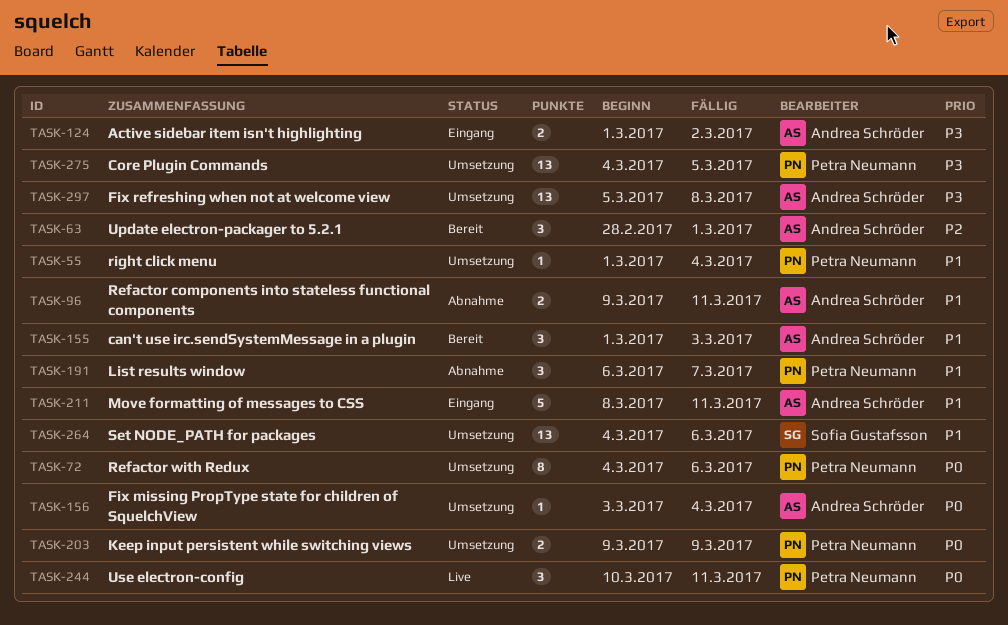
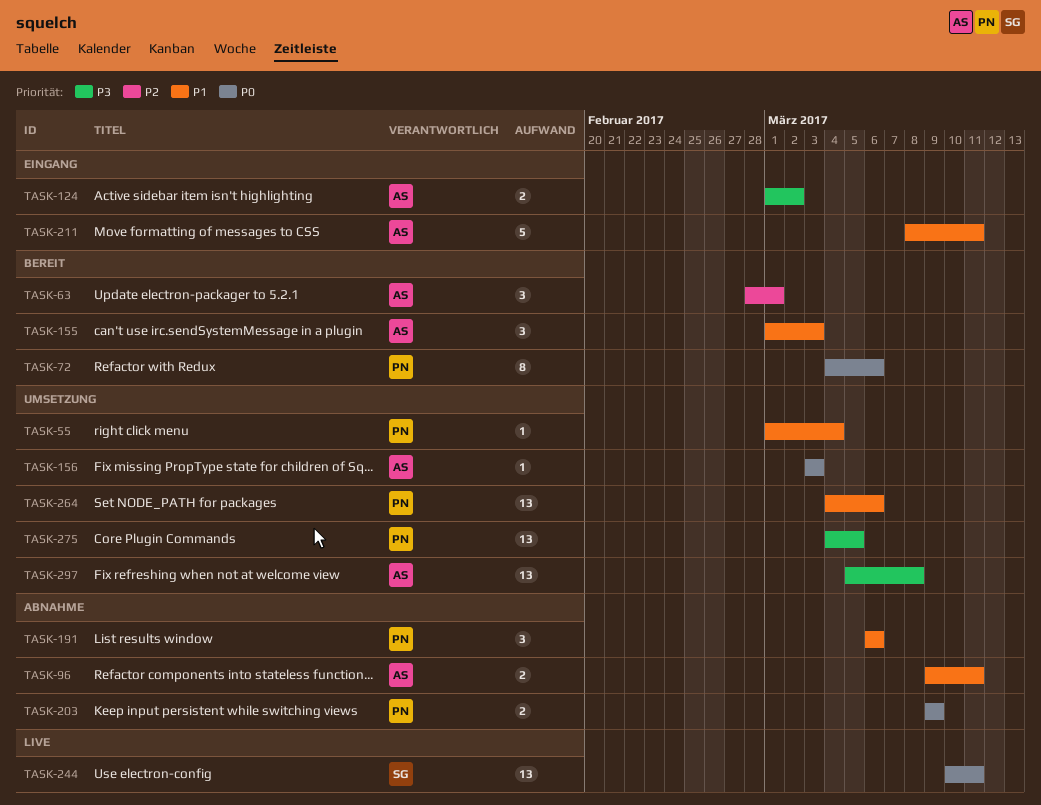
TASK-72, status: Umsetzung -> Bereit
TASK-156, due: Mar 4 -> Mar 3
TASK-191, due: Mar 7 -> Mar 6
TASK-203, status: Umsetzung -> Abnahme
TASK-244, owner: Petra Neumann -> Sofia Gustafsson
TASK-244, estimate: 3 -> 13
TASK-264, owner: Sofia Gustafsson -> Petra Neumann

